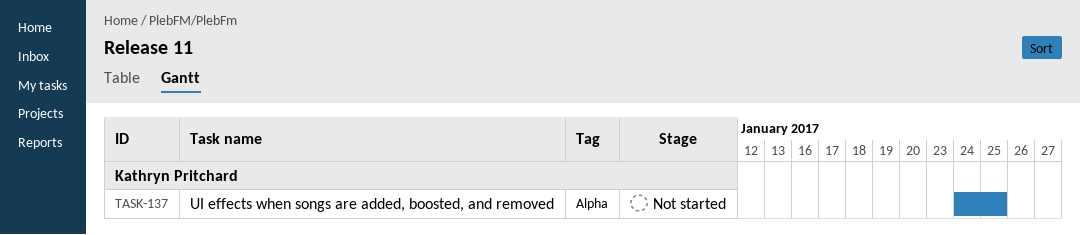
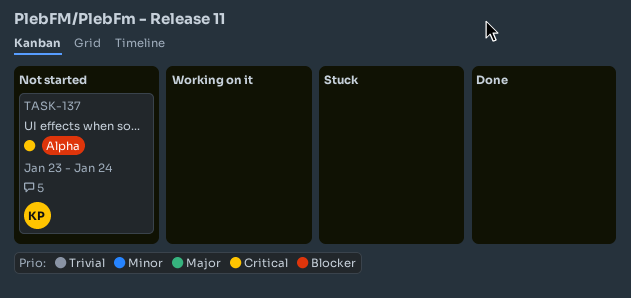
TASK-137, start: Jan 24 -> Jan 23
TASK-137, due: Jan 25 -> Jan 24

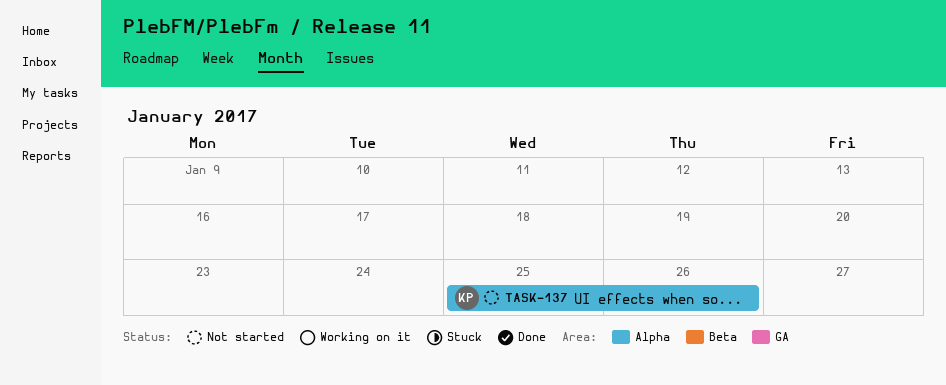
TASK-137, start: Jan 23 -> Jan 25
TASK-137, due: Jan 24 -> Jan 26

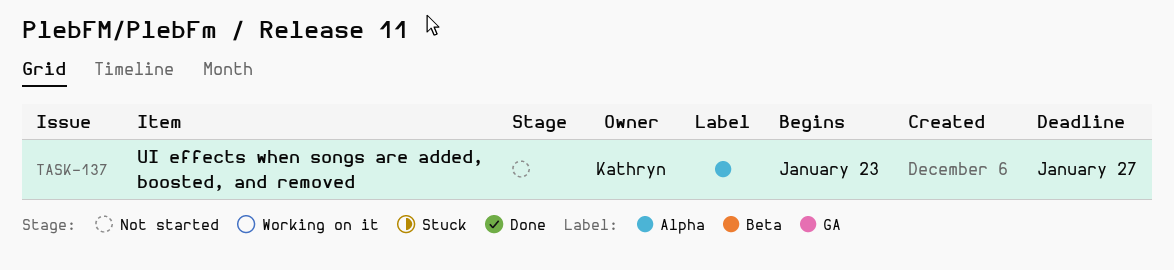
TASK-137, start: Jan 25 -> Jan 23
TASK-137, due: Jan 26 -> Jan 27

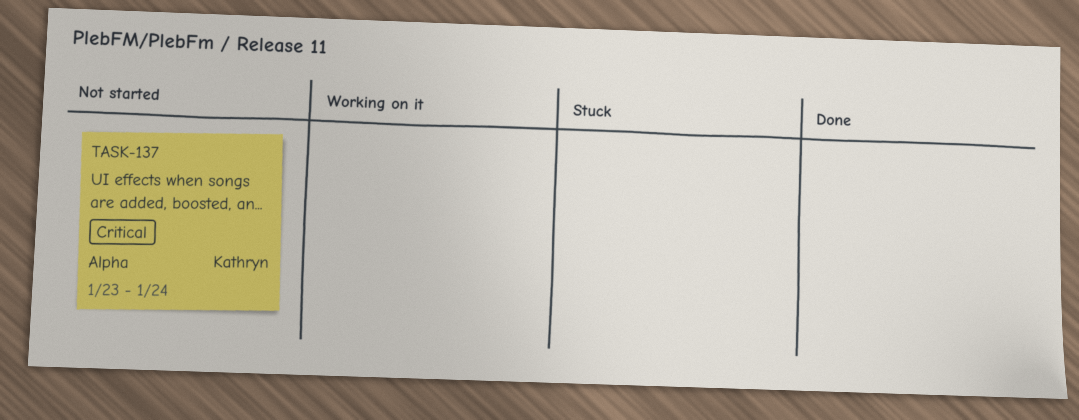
TASK-137, due: Jan 27 -> Jan 24

